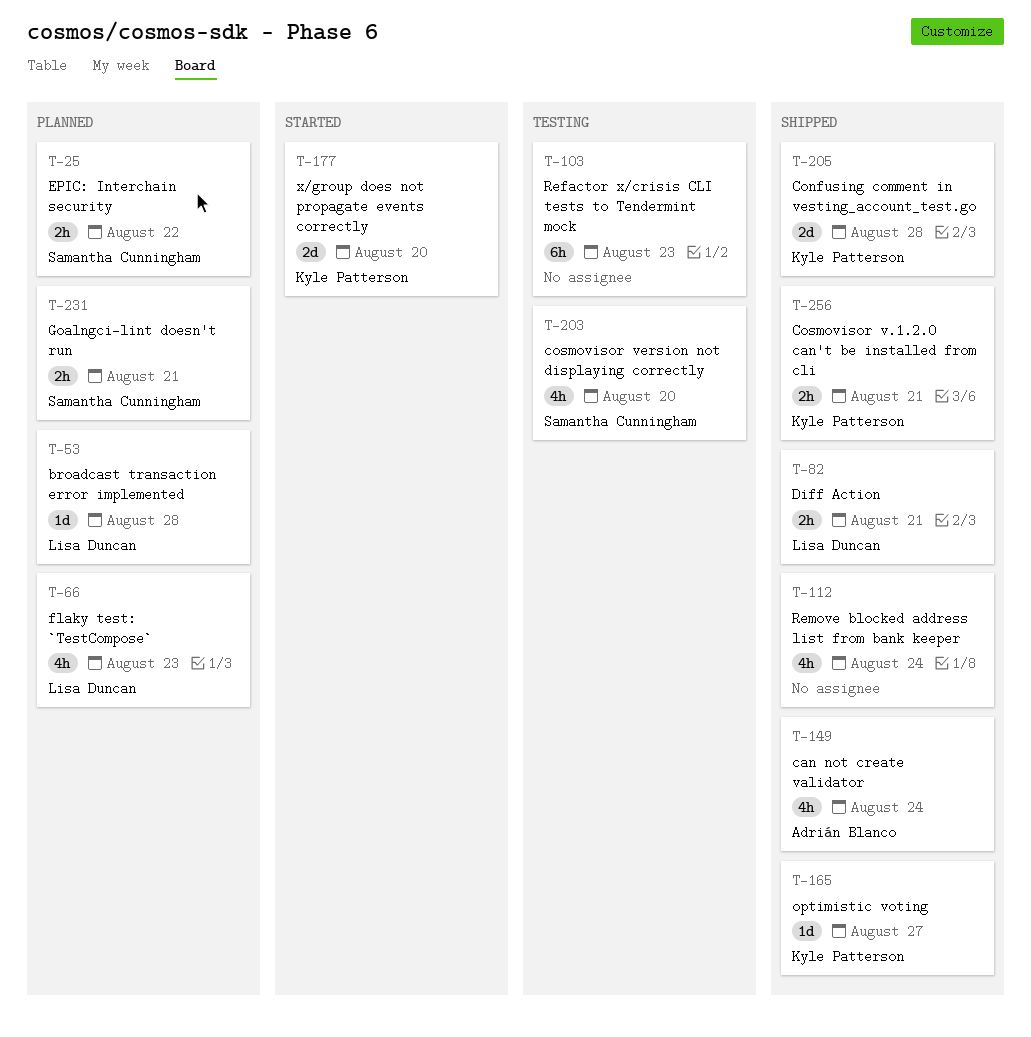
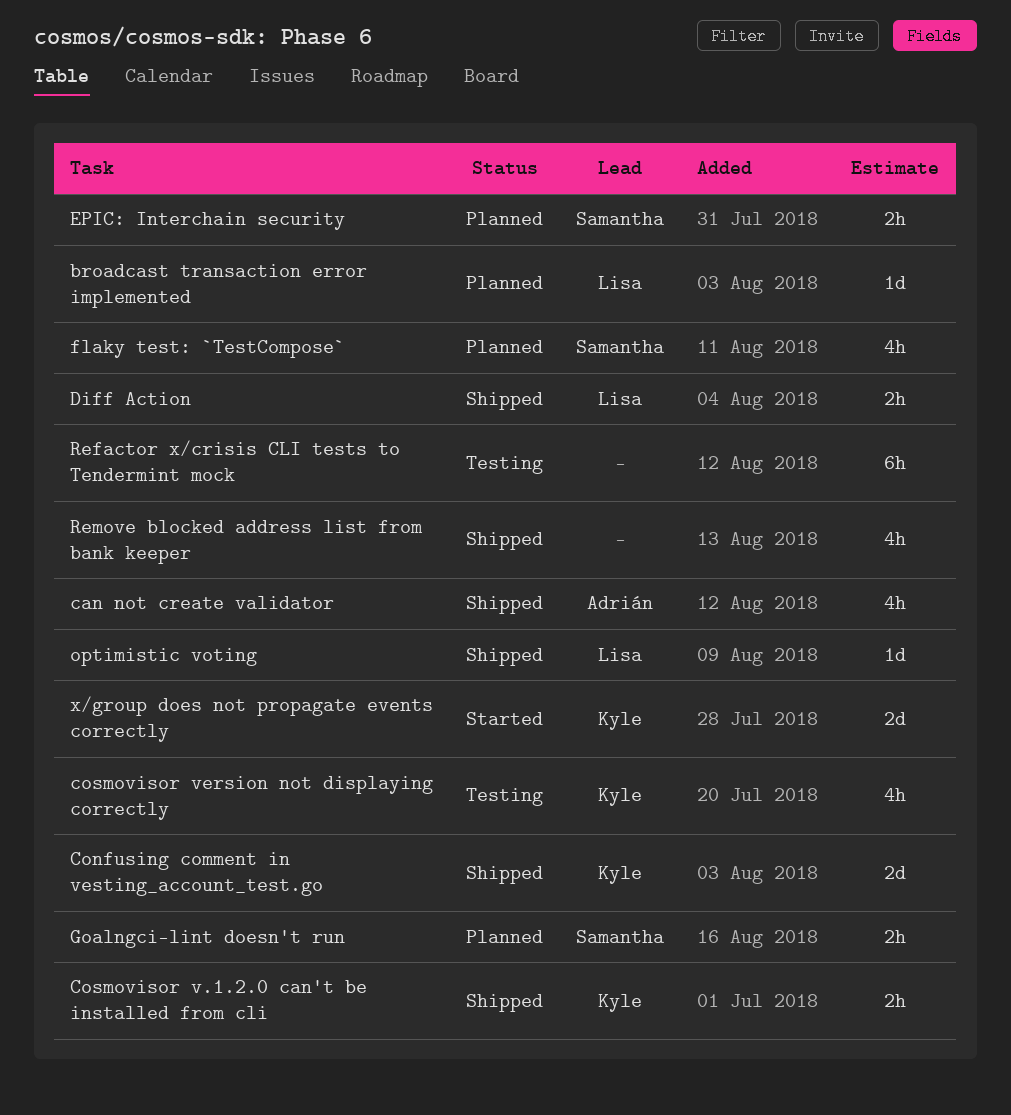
cosmovisor version not displaying correctly, owner: Samantha Cunningham -> Kyle Patterson
flaky test: `TestCompose`, owner: Lisa Duncan -> Samantha Cunningham
optimistic voting, owner: Kyle Patterson -> Lisa Duncan

